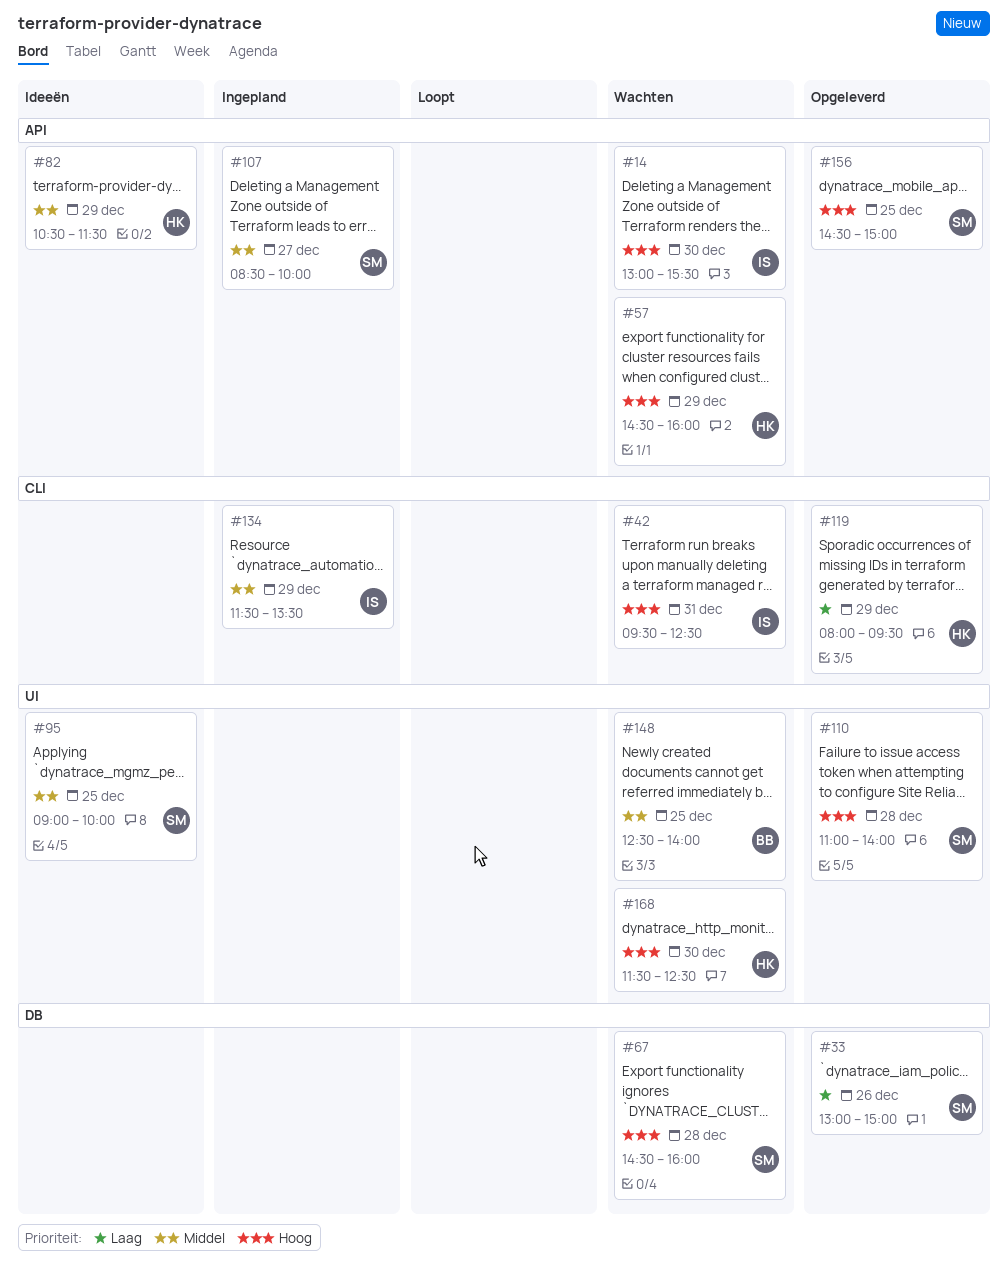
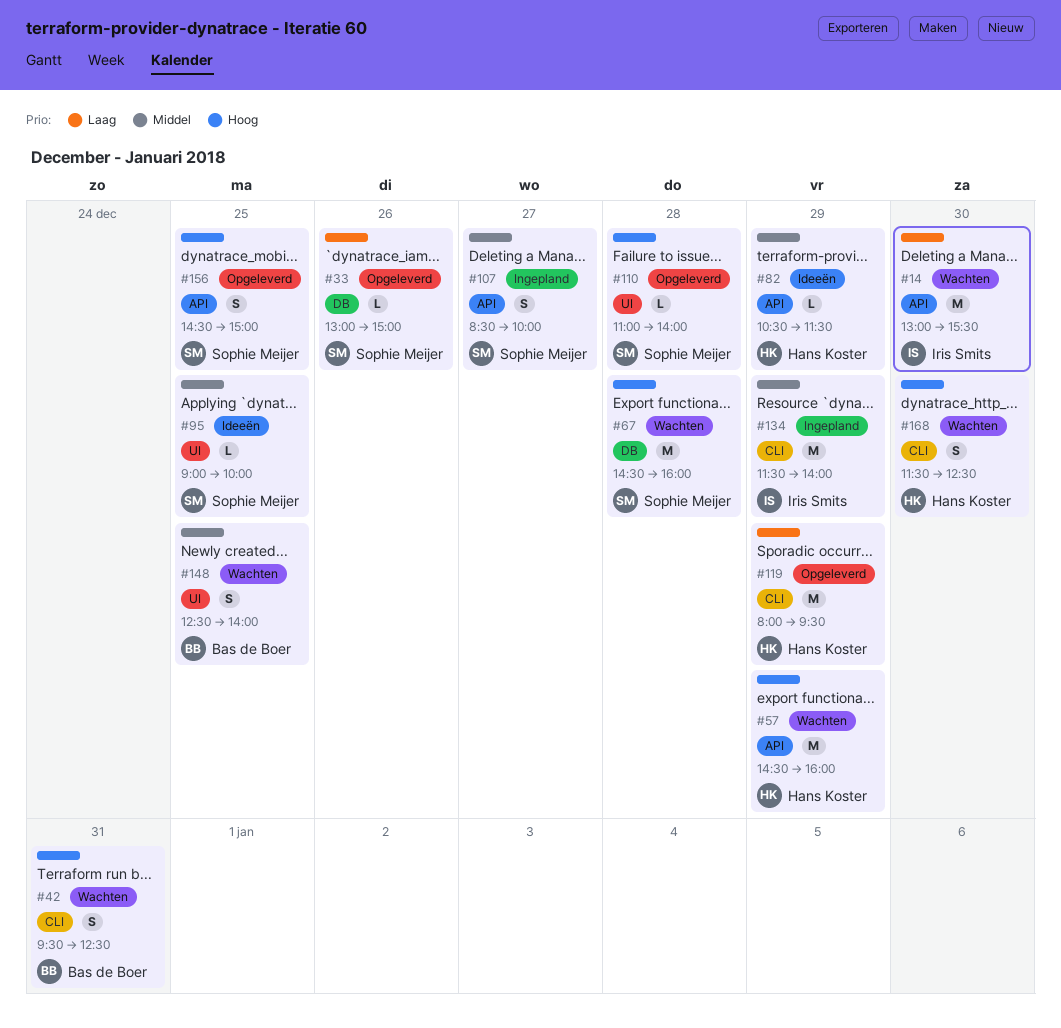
#14, priority: Hoog -> Laag
#42, owner: Iris Smits -> Bas de Boer
#134, ends: 13:30 -> 14:00
#168, label: UI -> CLI

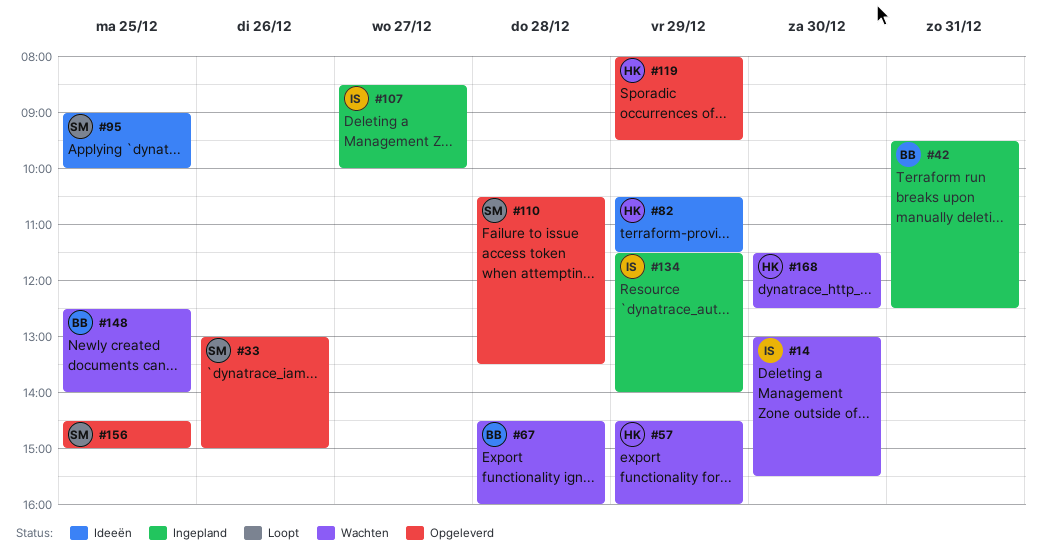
#42, status: Wachten -> Ingepland
#67, owner: Sophie Meijer -> Bas de Boer
#107, owner: Sophie Meijer -> Iris Smits
#110, begins: 11:00 -> 10:30
#110, ends: 14:00 -> 13:30

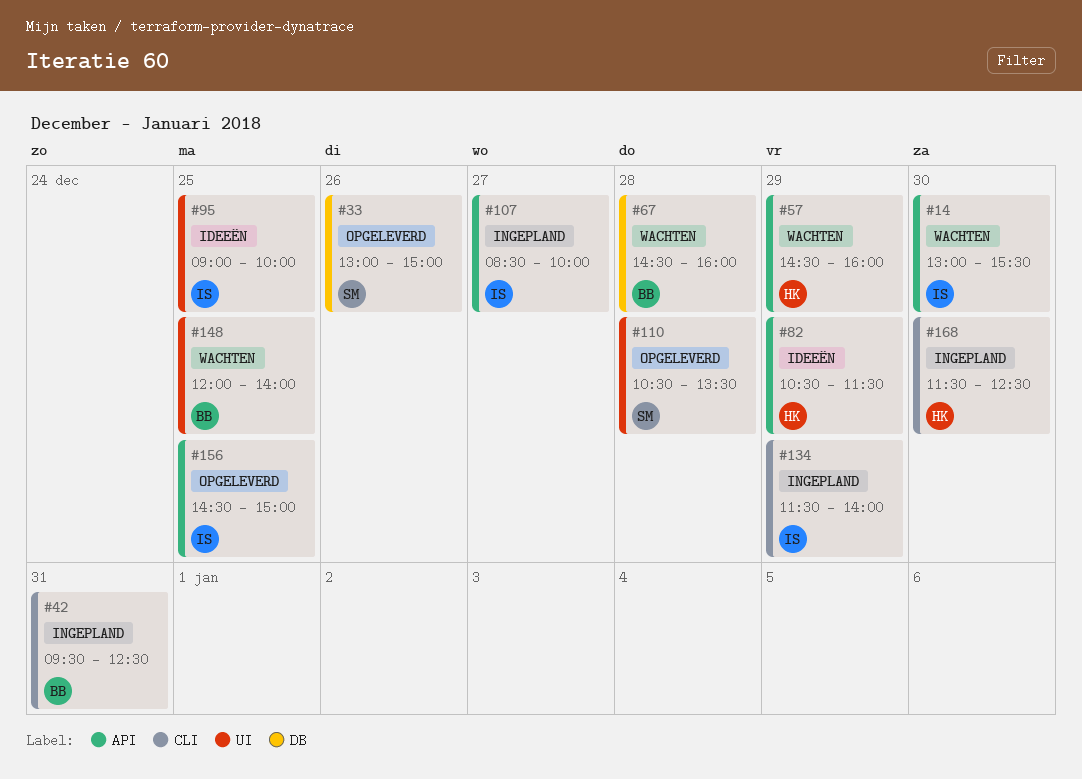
#95, owner: SM -> IS
#119: present -> none
#148, begins: 12:30 -> 12:00
#156, owner: SM -> IS
#168, status: Wachten -> Ingepland

